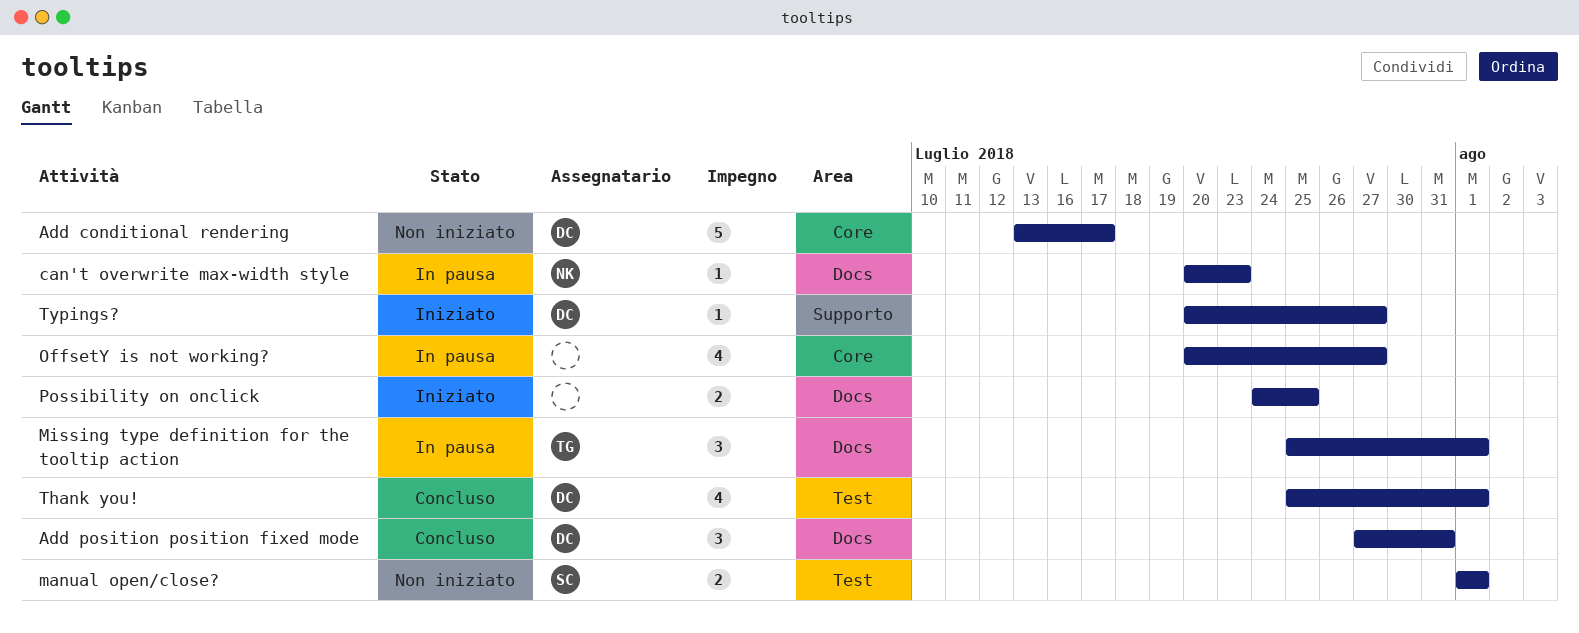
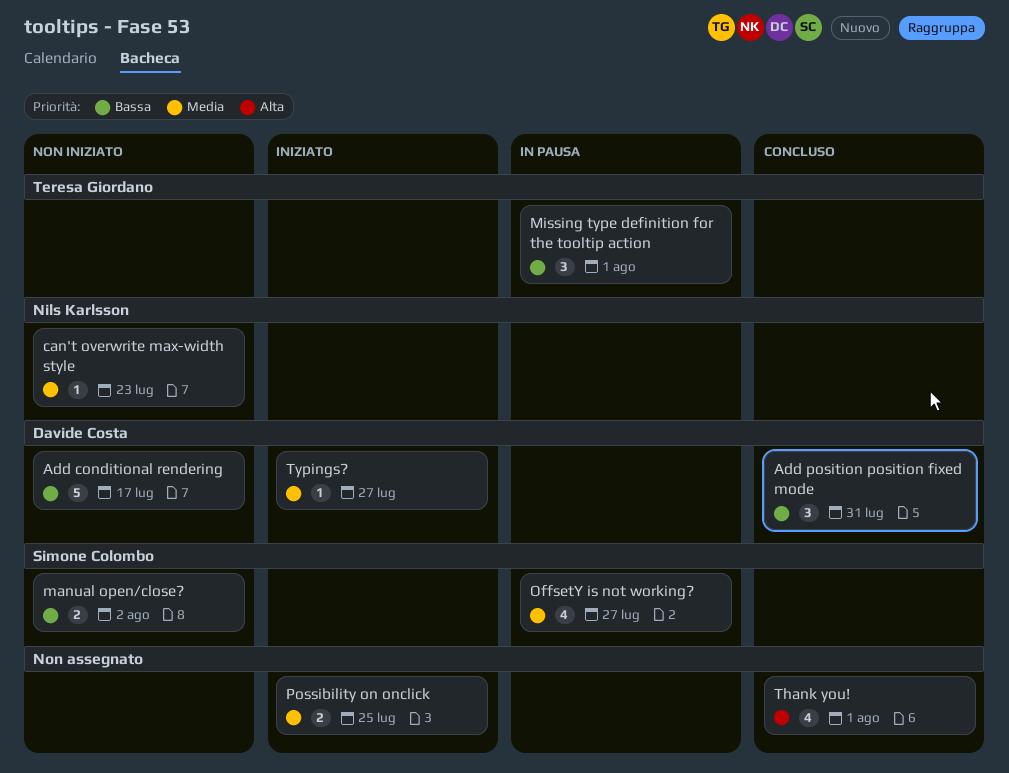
can't overwrite max-width style, status: In pausa -> Non iniziato
manual open/close?, due: Aug 1 -> Aug 2
OffsetY is not working?, owner: none -> Simone Colombo
Thank you!, owner: Davide Costa -> none

